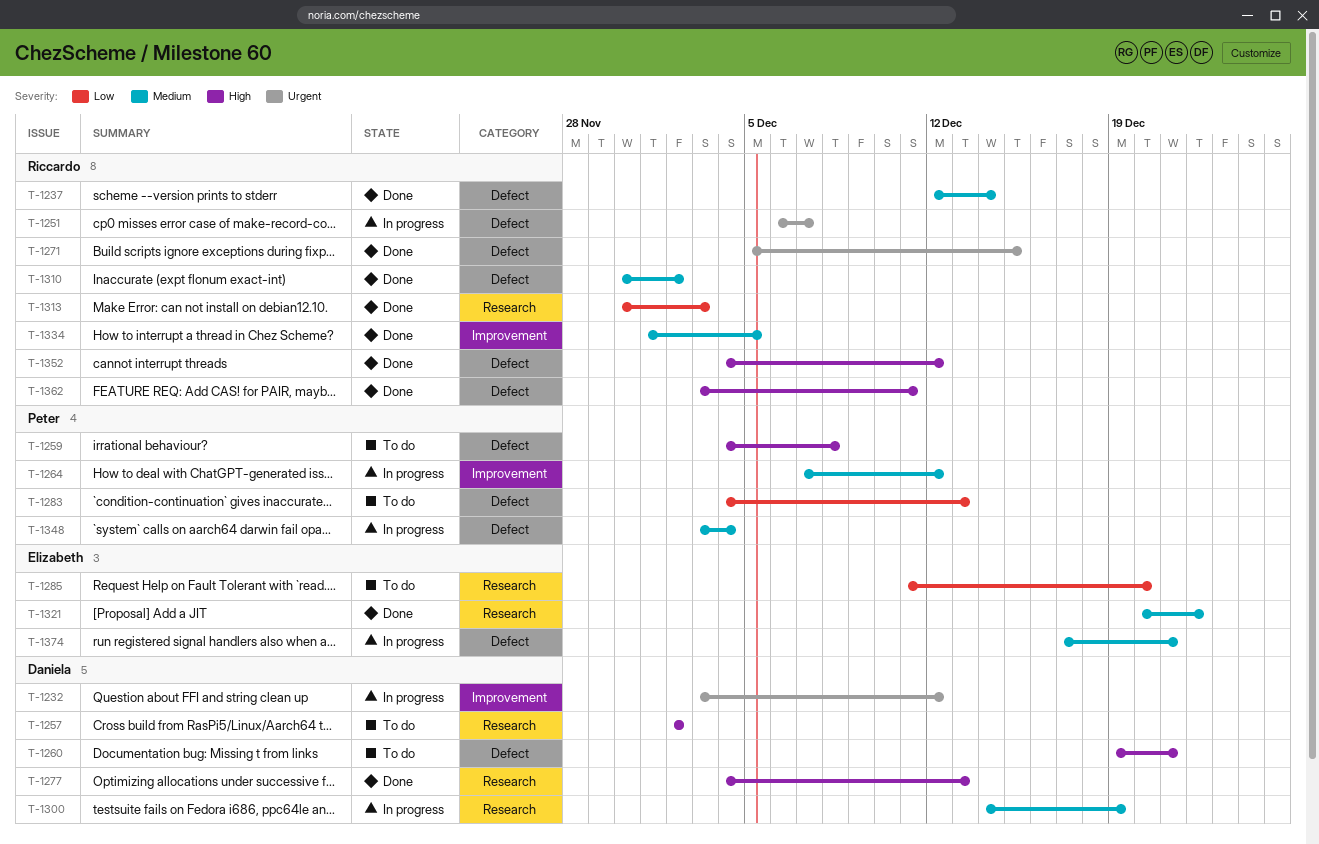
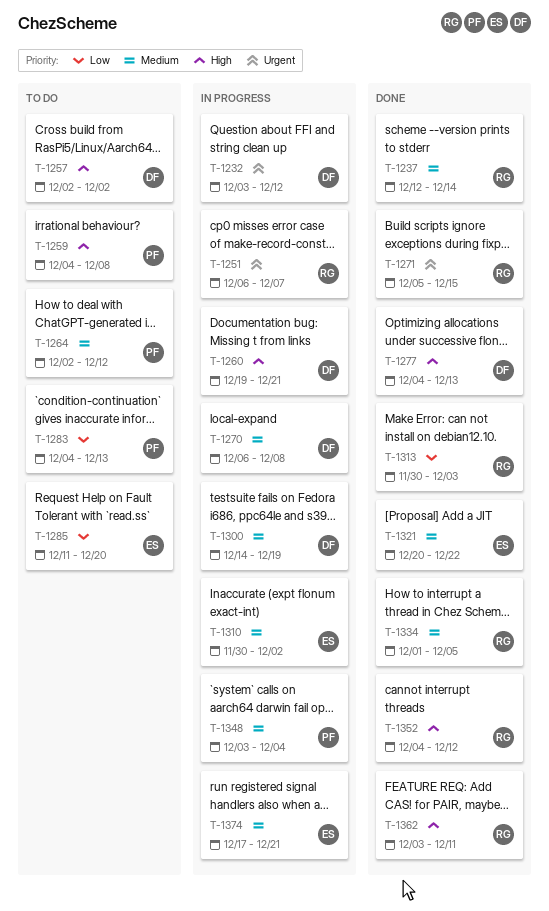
T-1260, status: To do -> In progress
T-1264, status: In progress -> To do
T-1264, start: Dec 7 -> Dec 2
T-1270: none -> present
T-1310, status: Done -> In progress
T-1310, owner: Riccardo -> Elizabeth

